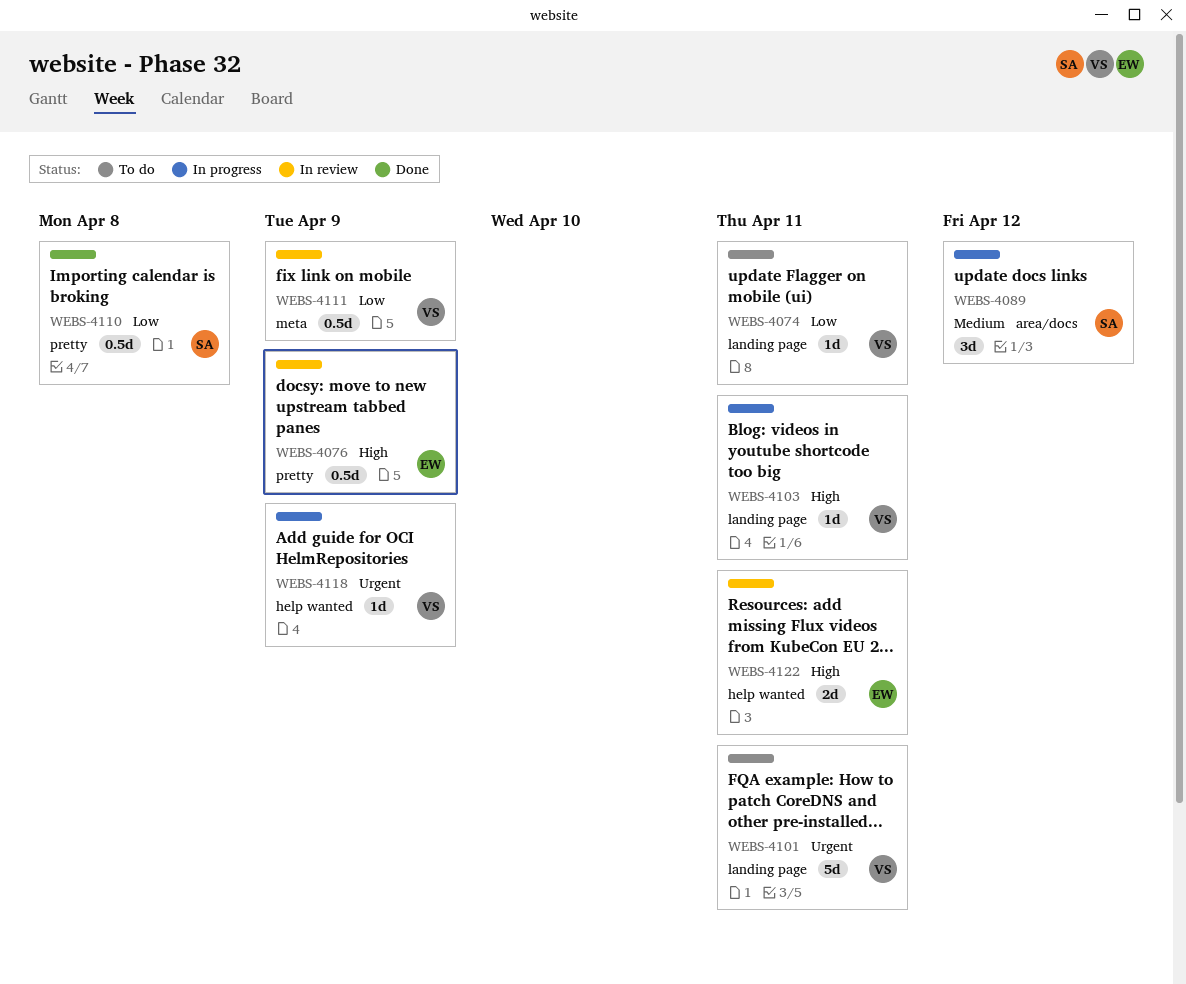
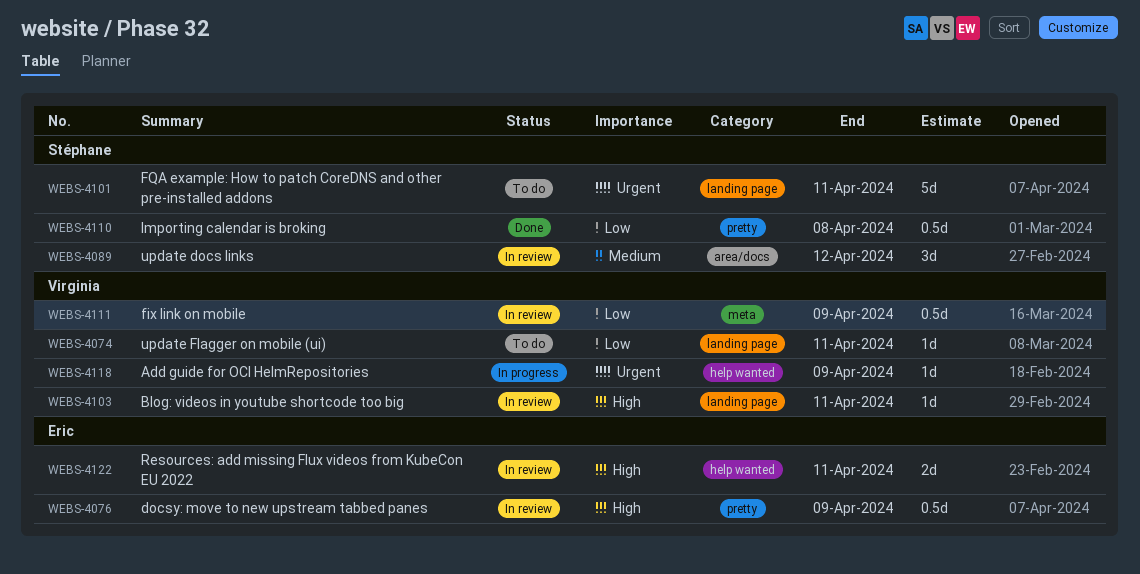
WEBS-4089, status: In progress -> In review
WEBS-4101, owner: Virginia -> Stéphane
WEBS-4103, status: In progress -> In review

